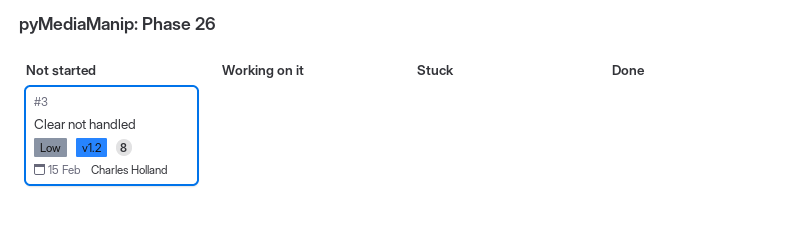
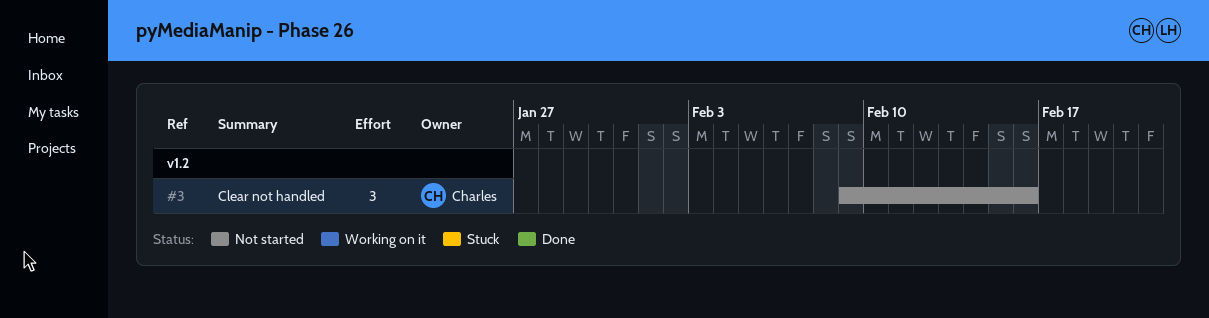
#3, estimate: 8 -> 3
#3, due: Feb 15 -> Feb 16

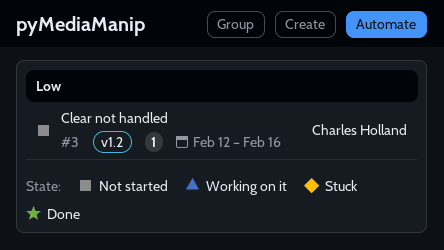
#3, estimate: 3 -> 1
#3, start: Feb 9 -> Feb 12

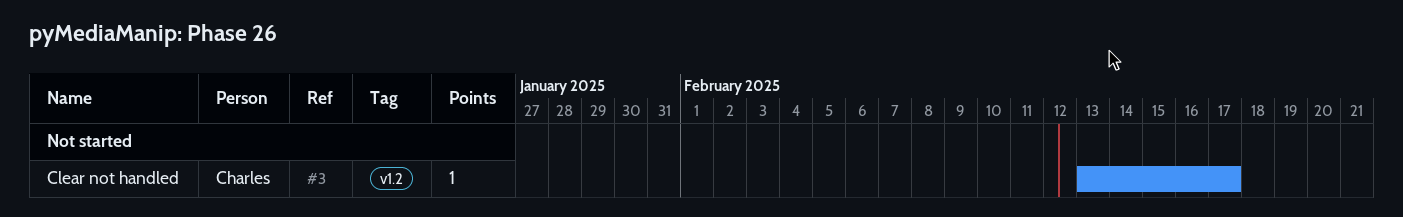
#3, start: Feb 12 -> Feb 13
#3, due: Feb 16 -> Feb 17

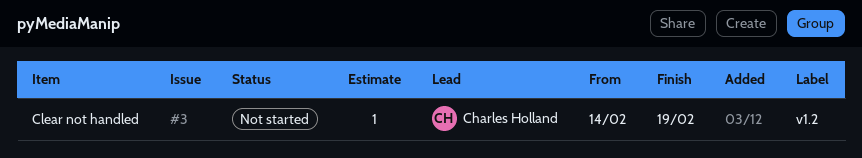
#3, start: Feb 13 -> Feb 14
#3, due: Feb 17 -> Feb 19

